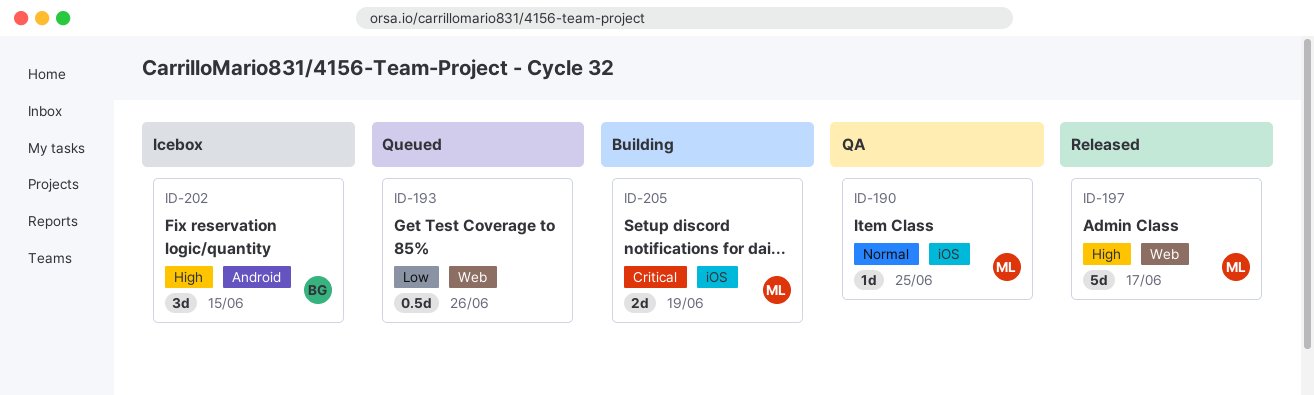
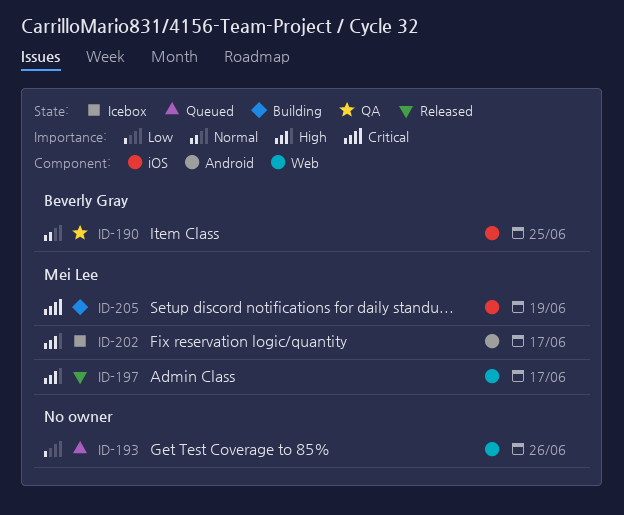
ID-190, owner: Mei Lee -> Beverly Gray
ID-202, owner: Beverly Gray -> Mei Lee
ID-202, due: Jun 15 -> Jun 17

